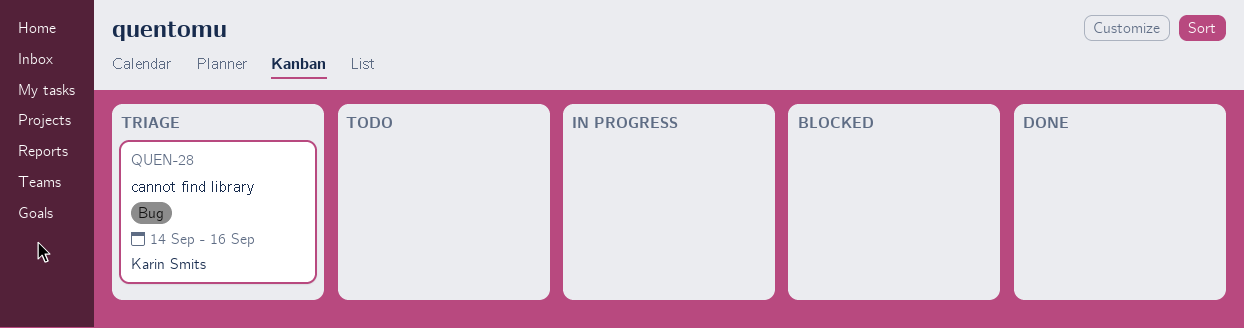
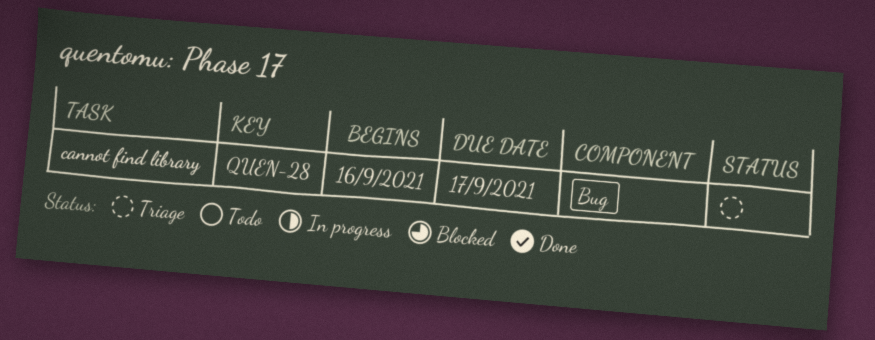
QUEN-28, start: Sep 14 -> Sep 16
QUEN-28, due: Sep 16 -> Sep 17

